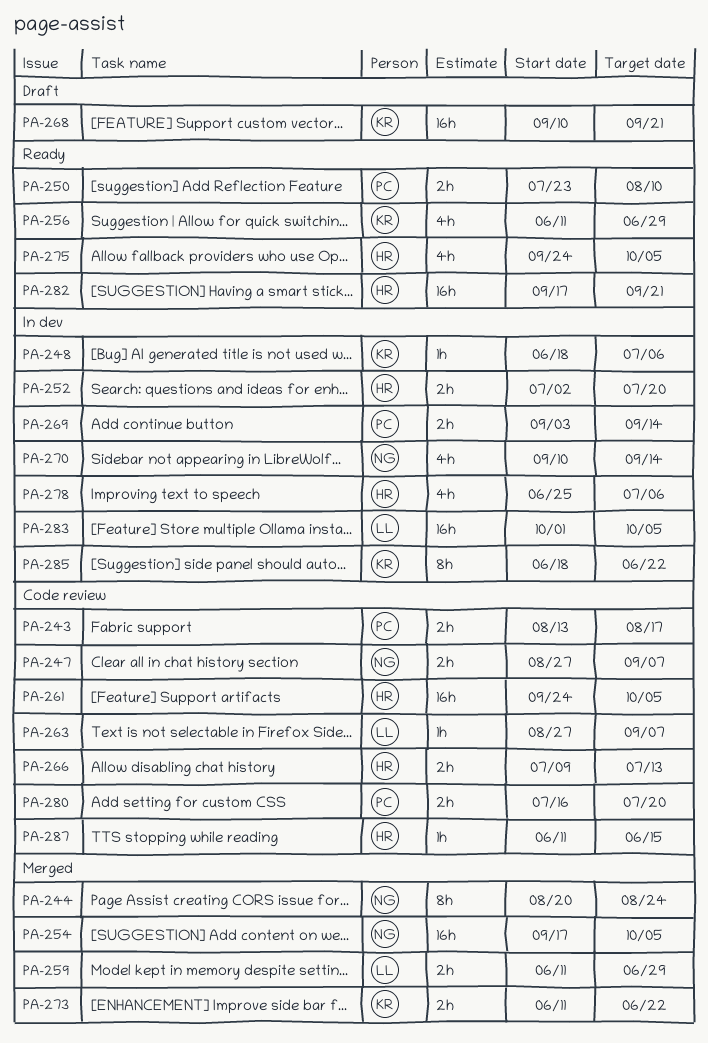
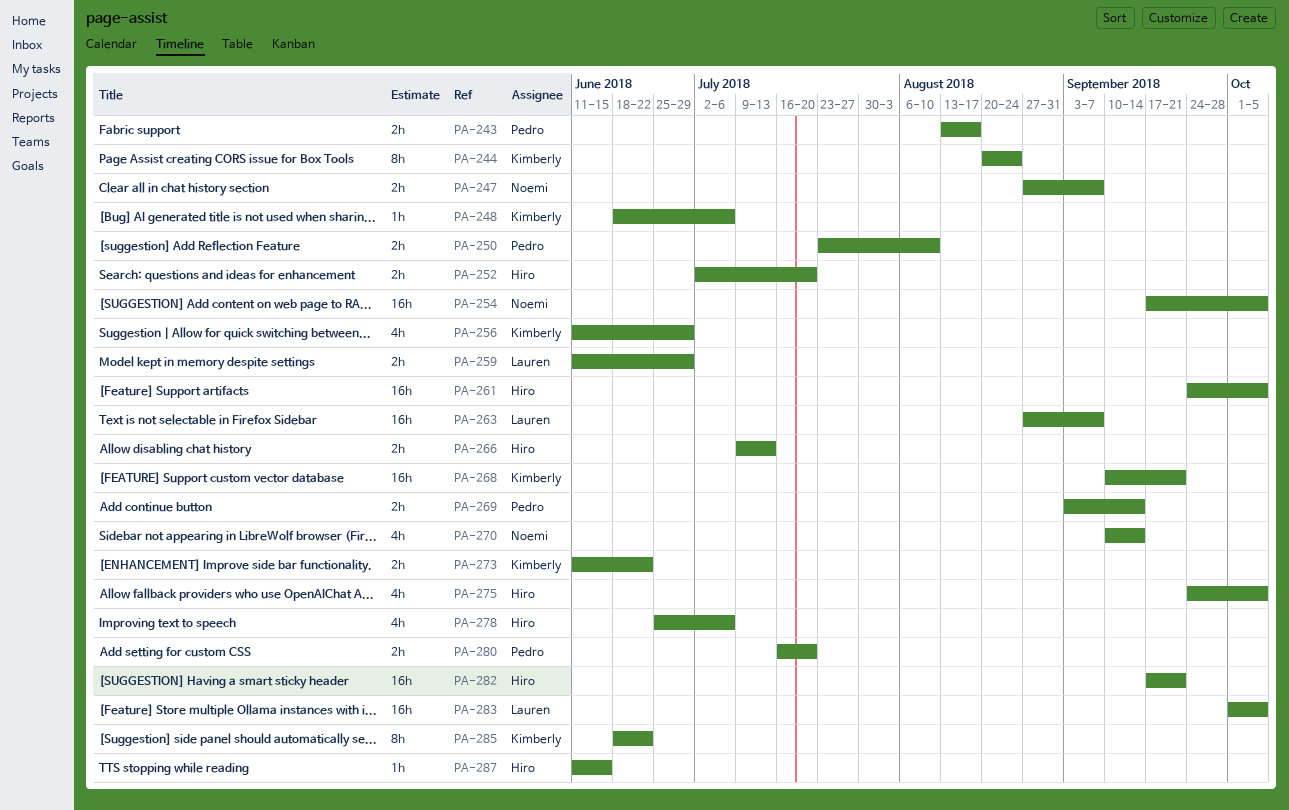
PA-244, owner: Noemi -> Kimberly
PA-263, estimate: 1h -> 16h

